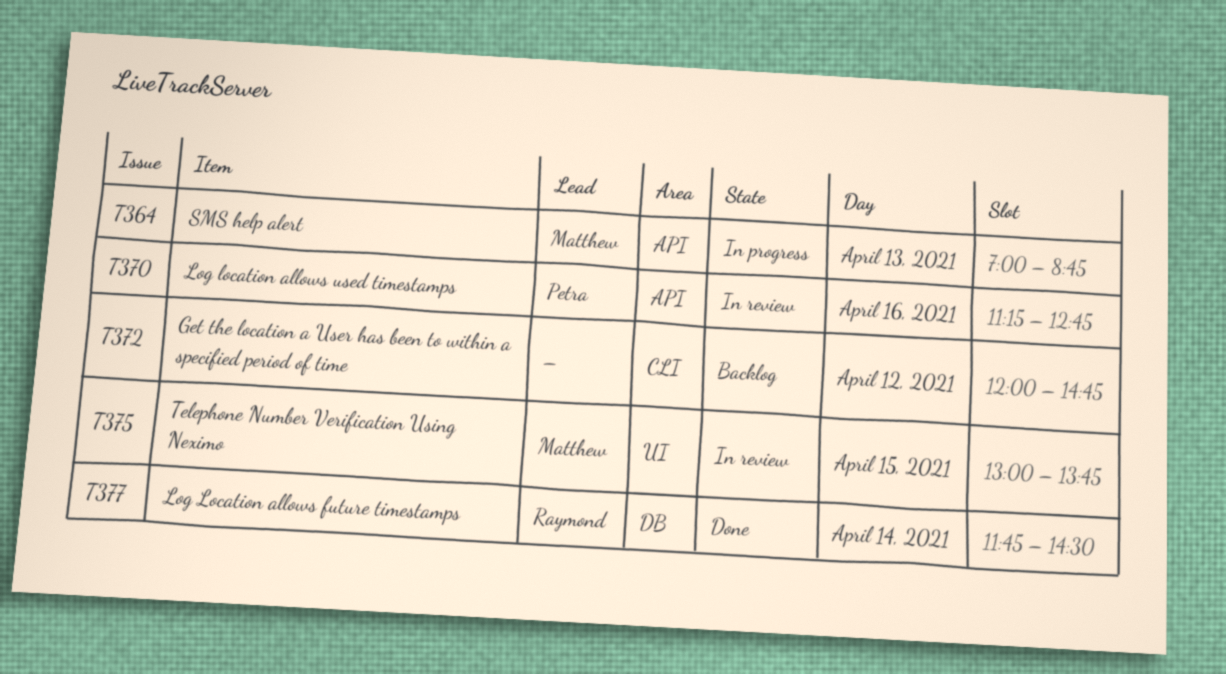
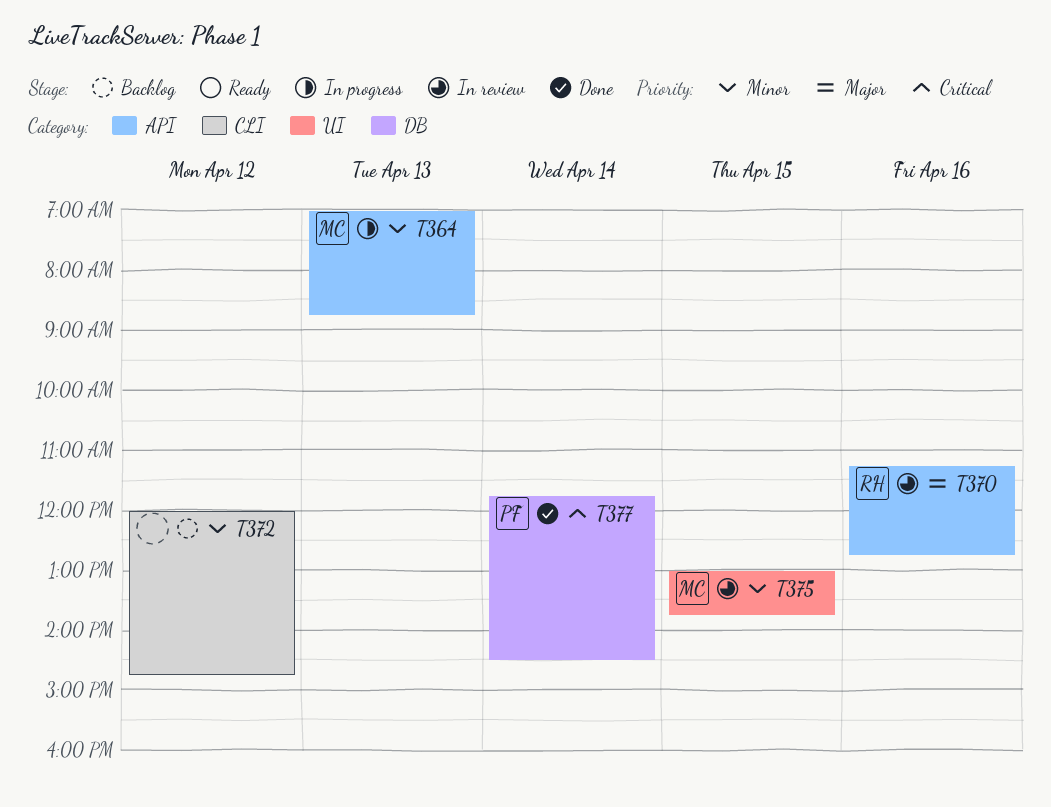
T370, owner: Petra -> Raymond
T377, owner: Raymond -> Petra

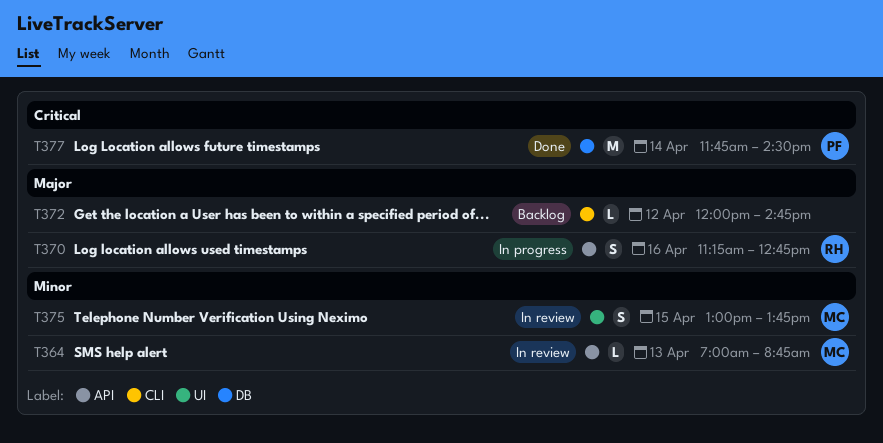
T364, status: In progress -> In review
T370, status: In review -> In progress
T372, priority: Minor -> Major

